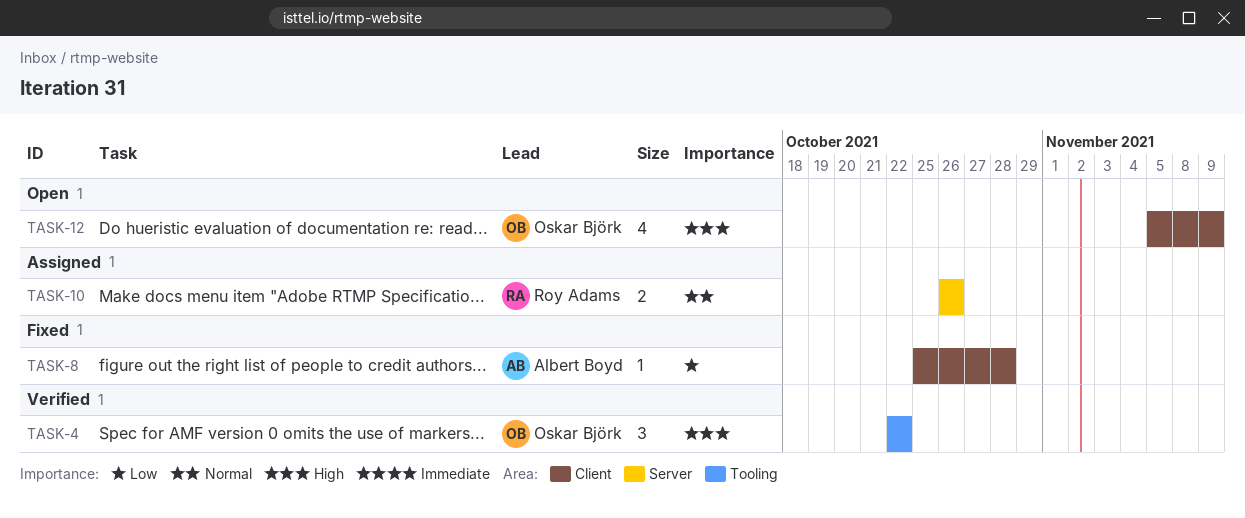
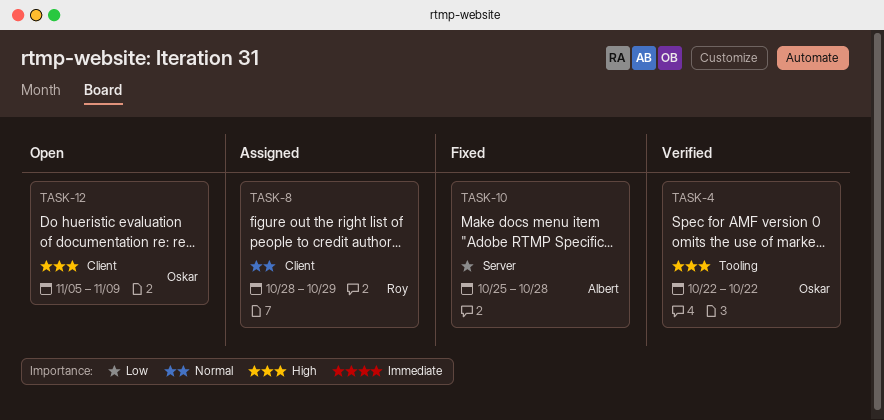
TASK-8, status: Fixed -> Assigned
TASK-8, owner: Albert Boyd -> Roy Adams
TASK-8, priority: Low -> Normal
TASK-8, start: Oct 25 -> Oct 28
TASK-8, due: Oct 28 -> Oct 29
TASK-10, status: Assigned -> Fixed
TASK-10, owner: Roy Adams -> Albert Boyd
TASK-10, priority: Normal -> Low
TASK-10, start: Oct 26 -> Oct 25
TASK-10, due: Oct 26 -> Oct 28

